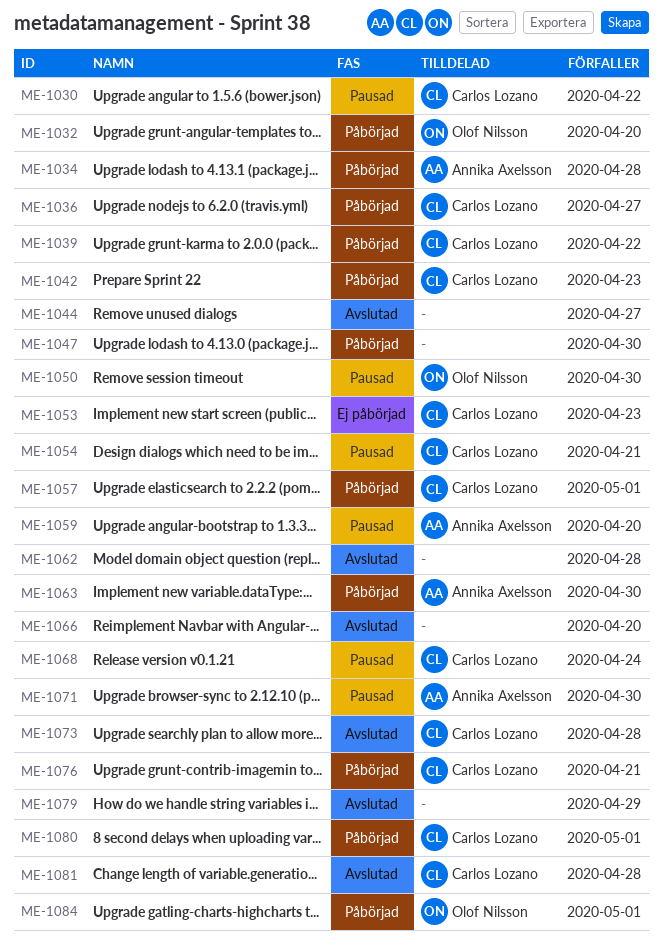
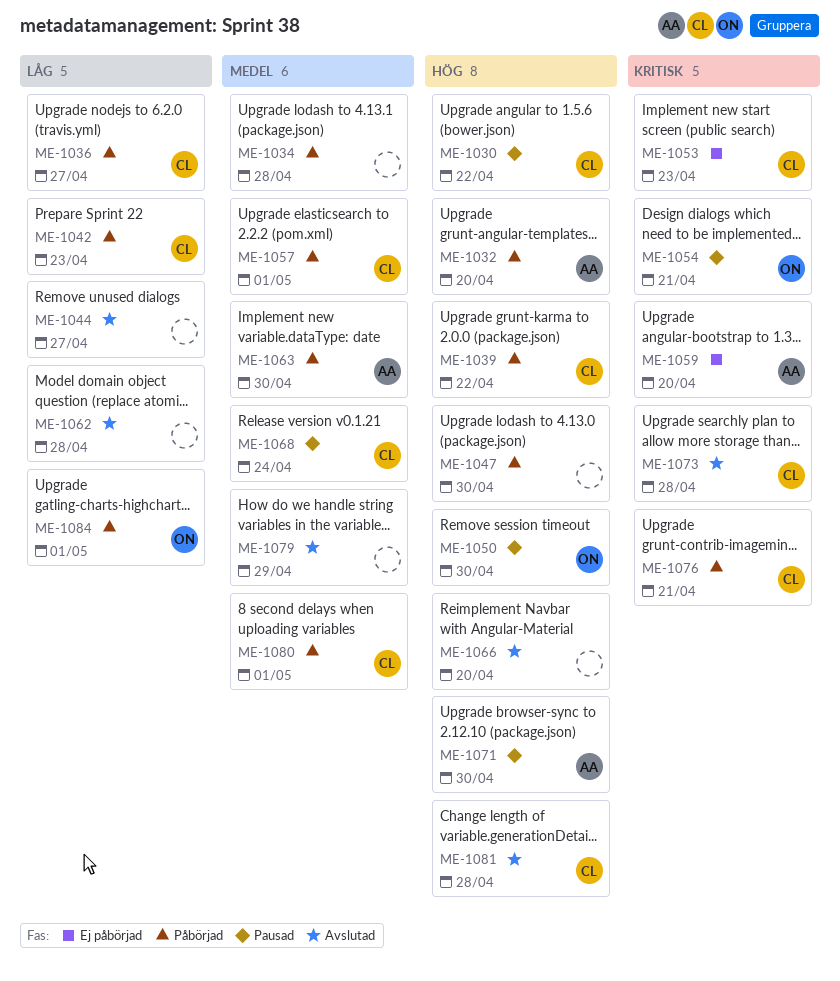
ME-1032, owner: Olof Nilsson -> Annika Axelsson
ME-1034, owner: Annika Axelsson -> none
ME-1054, owner: Carlos Lozano -> Olof Nilsson
ME-1059, status: Pausad -> Ej påbörjad

